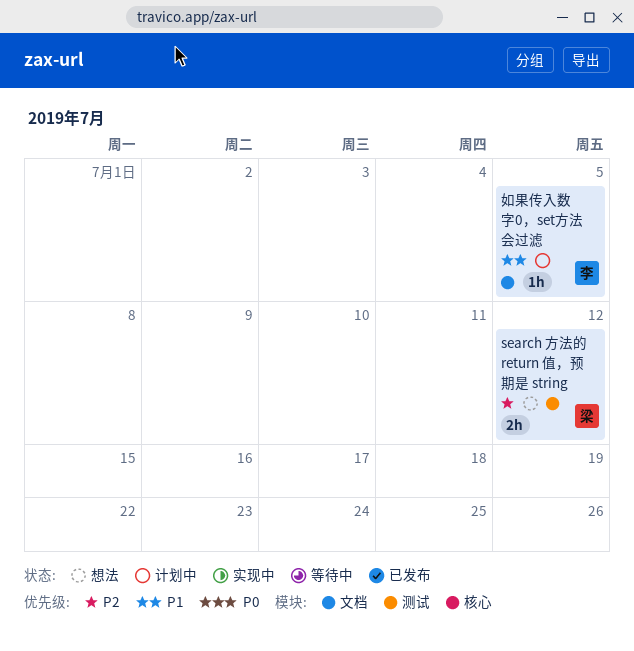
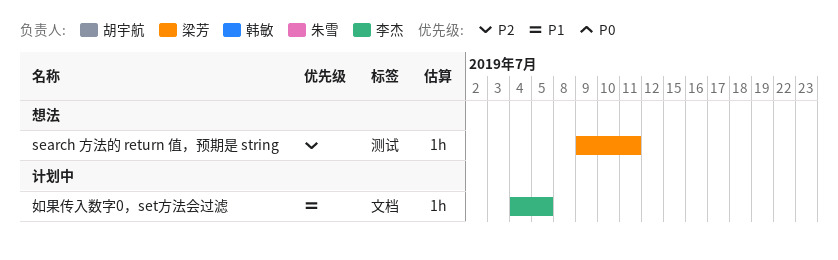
search 方法的 return 值，预期是 string, estimate: 2h -> 1h
search 方法的 return 值，预期是 string, due: Jul 12 -> Jul 11

